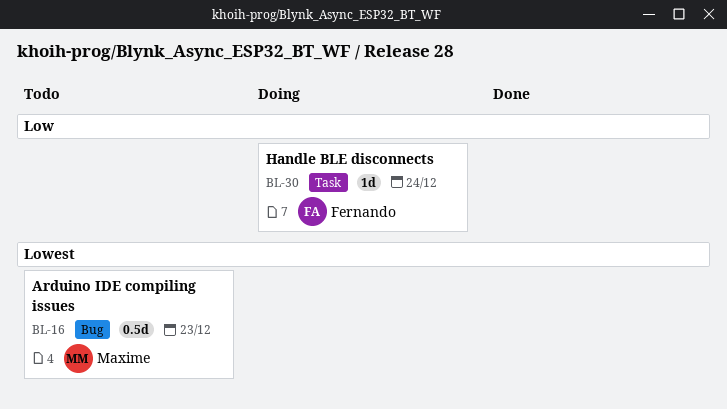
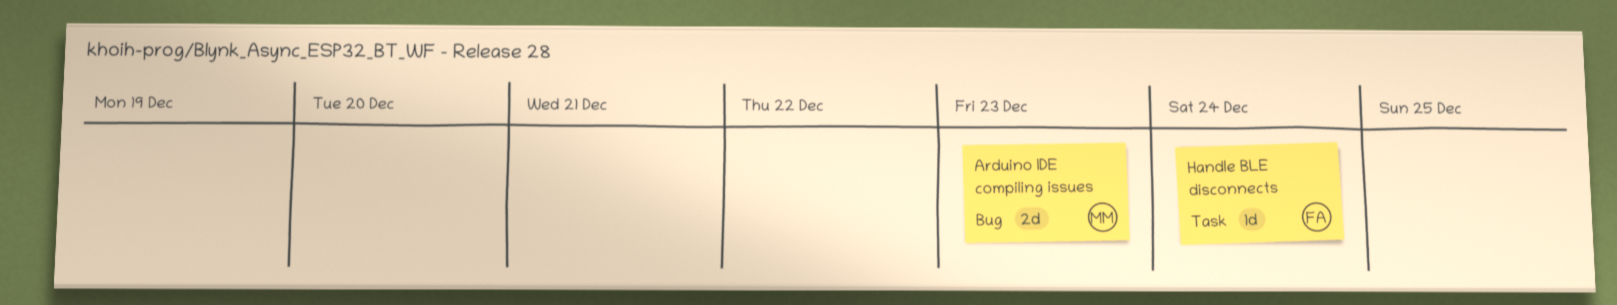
Arduino IDE compiling issues, estimate: 0.5d -> 2d

